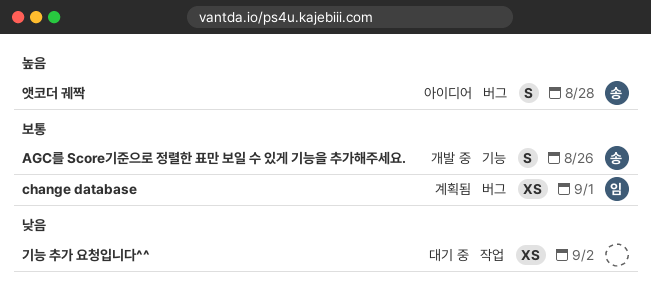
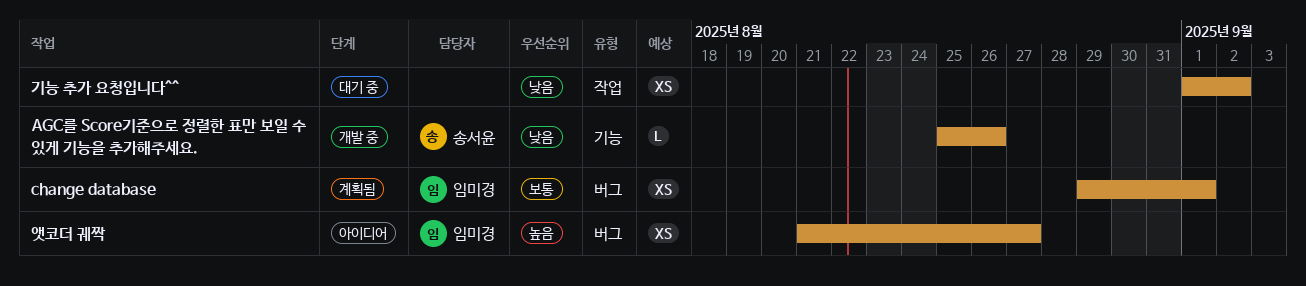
AGC를 Score기준으로 정렬한 표만 보일 수 있게 기능을 추가해주세요., priority: 보통 -> 낮음
AGC를 Score기준으로 정렬한 표만 보일 수 있게 기능을 추가해주세요., estimate: S -> L
앳코더 궤짝, owner: 송서윤 -> 임미경
앳코더 궤짝, estimate: S -> XS
앳코더 궤짝, due: Aug 28 -> Aug 27

